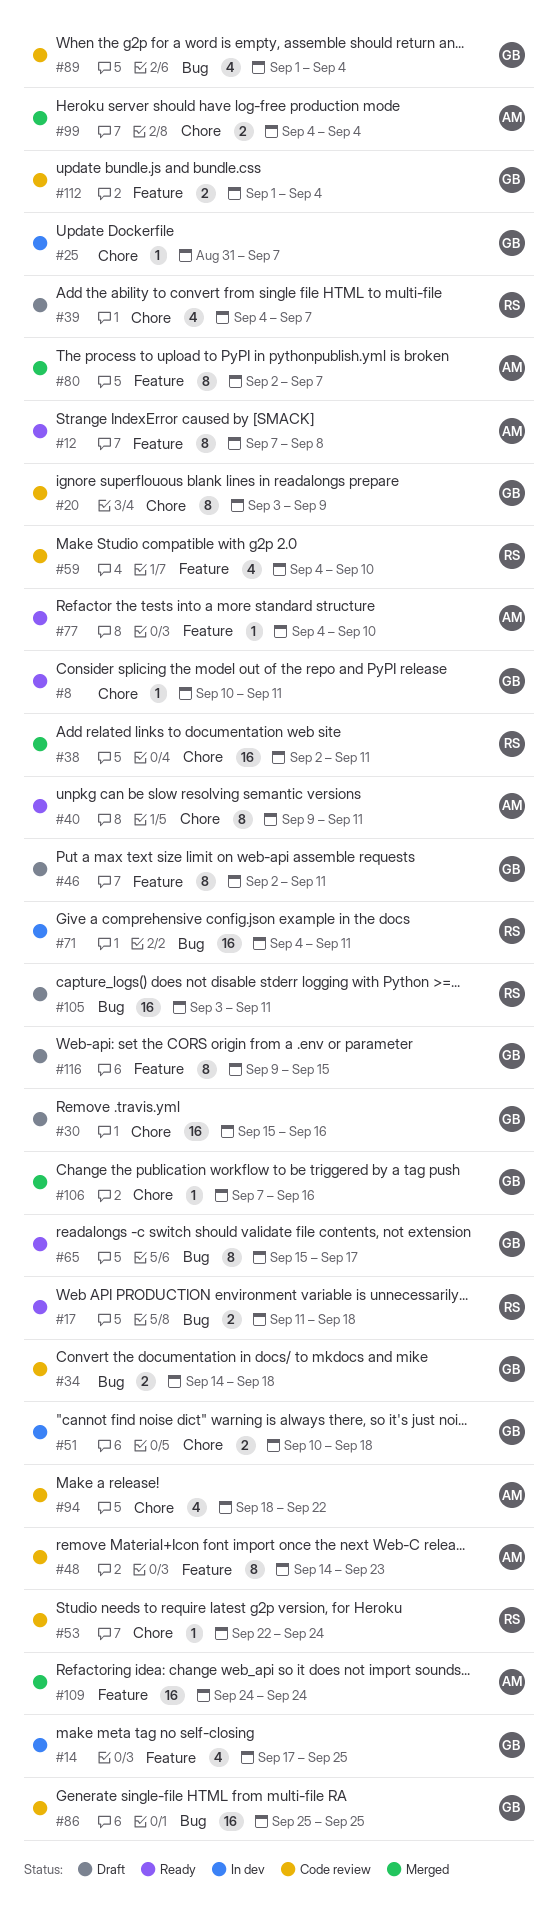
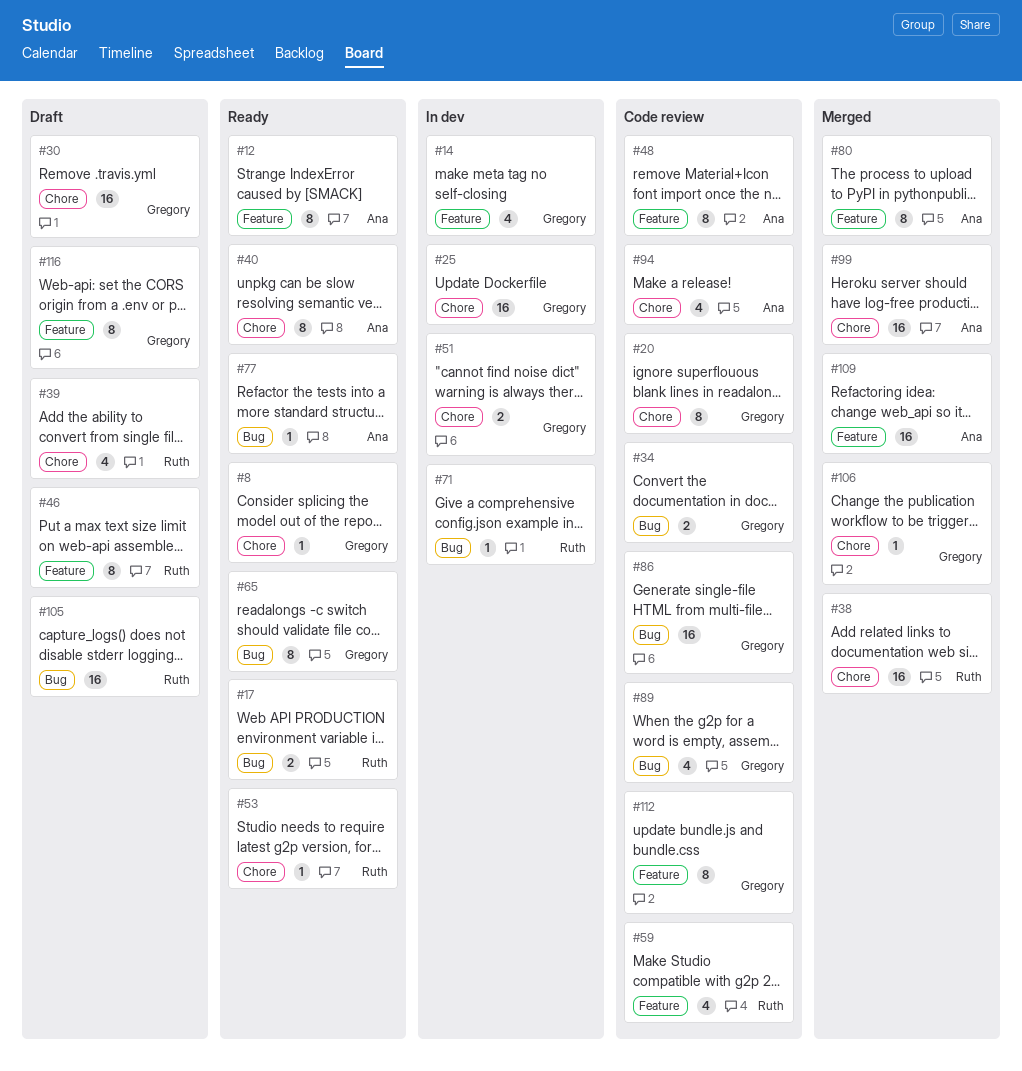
#25, estimate: 1 -> 16
#46, owner: Gregory -> Ruth
#53, status: Code review -> Ready
#71, estimate: 16 -> 1
#77, label: Feature -> Bug
#99, estimate: 2 -> 16
#112, estimate: 2 -> 8

